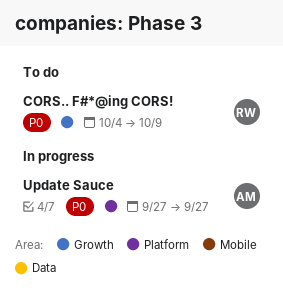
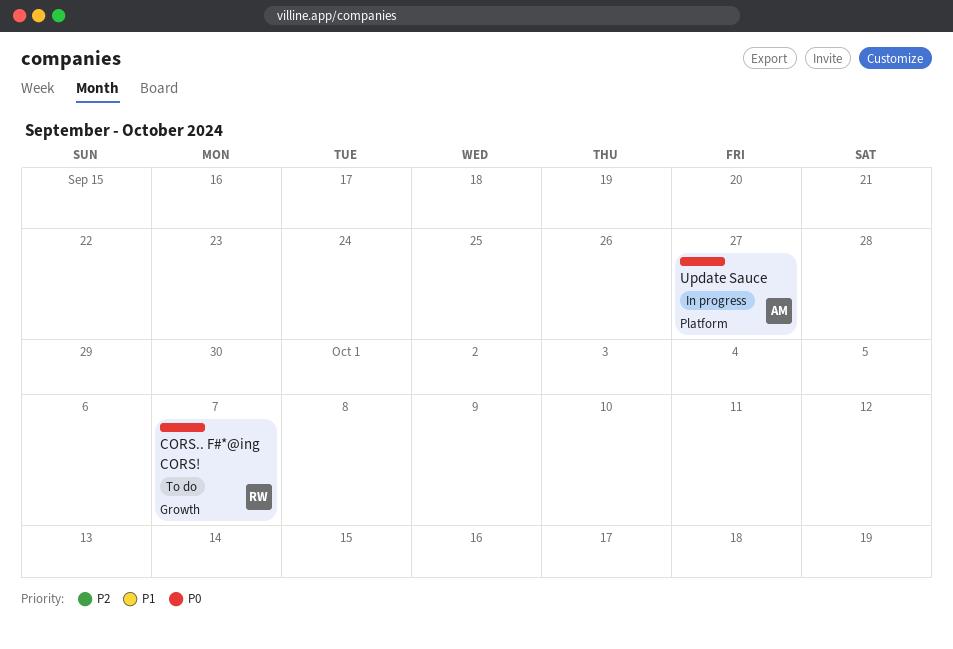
CORS.. F#*@ing CORS!, due: Oct 9 -> Oct 7

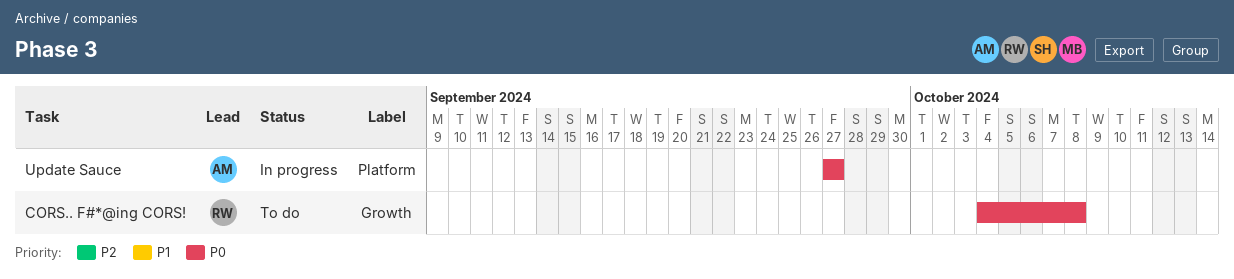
CORS.. F#*@ing CORS!, due: Oct 7 -> Oct 8

